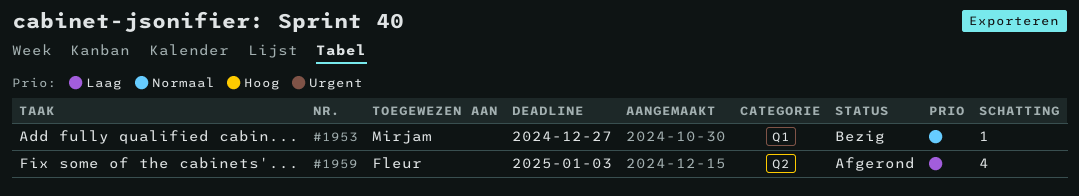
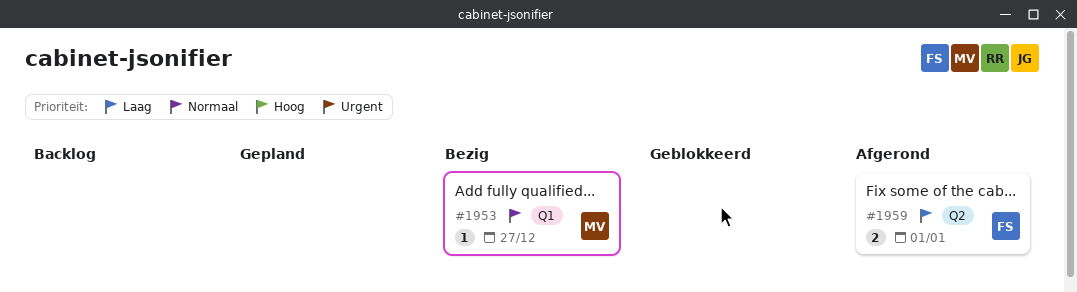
#1959, estimate: 4 -> 2
#1959, due: Jan 3 -> Jan 1

